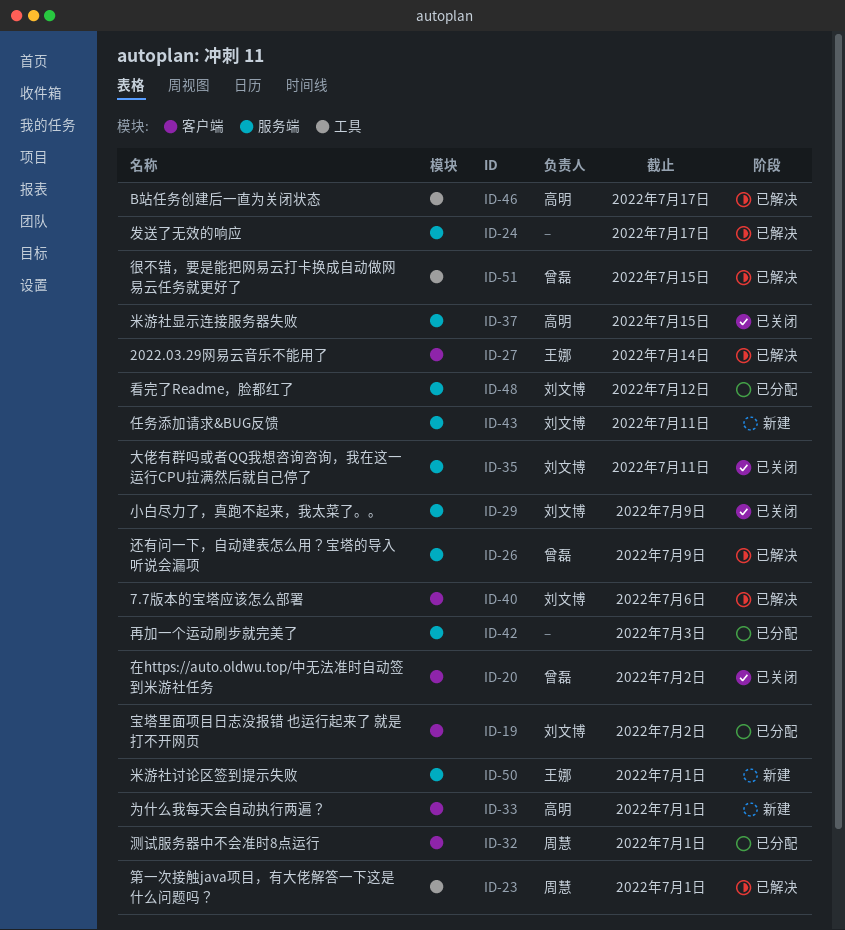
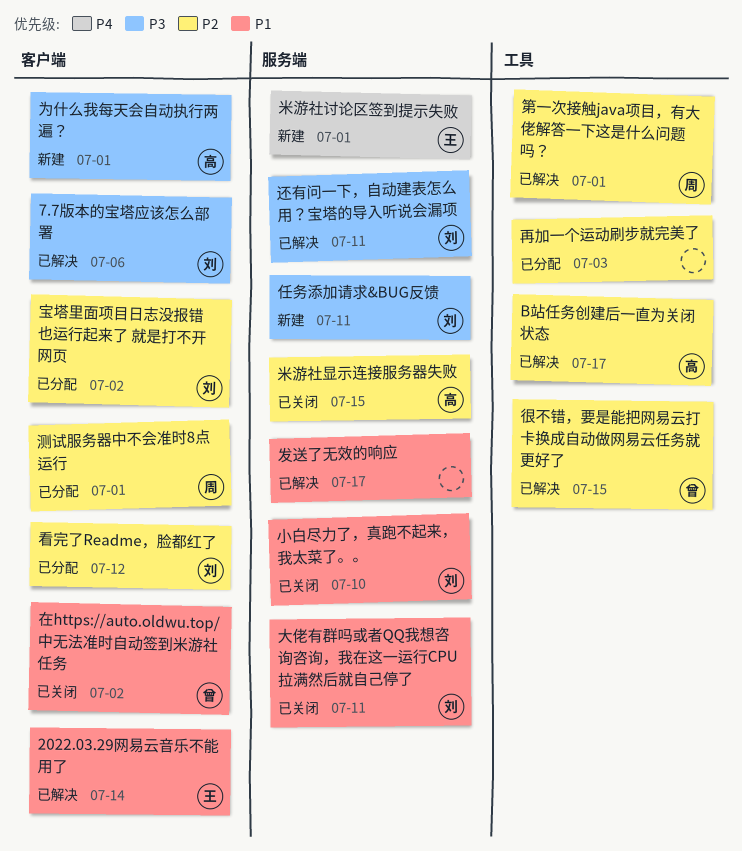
再加一个运动刷步就完美了, label: 服务端 -> 工具
小白尽力了，真跑不起来，我太菜了。。, due: Jul 9 -> Jul 10
看完了Readme，脸都红了, label: 服务端 -> 客户端
还有问一下，自动建表怎么用？宝塔的导入听说会漏项, owner: 曾磊 -> 刘文博
还有问一下，自动建表怎么用？宝塔的导入听说会漏项, due: Jul 9 -> Jul 11

